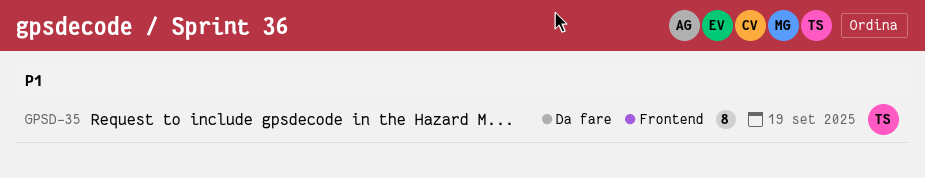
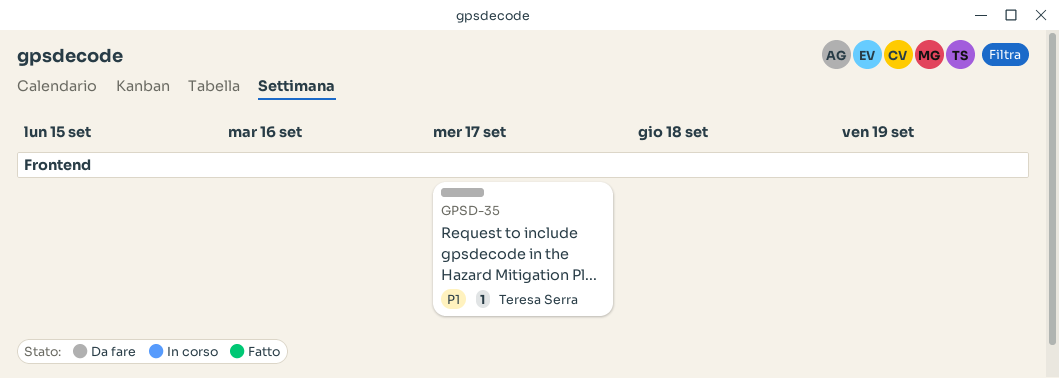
GPSD-35, estimate: 8 -> 1
GPSD-35, due: Sep 19 -> Sep 17

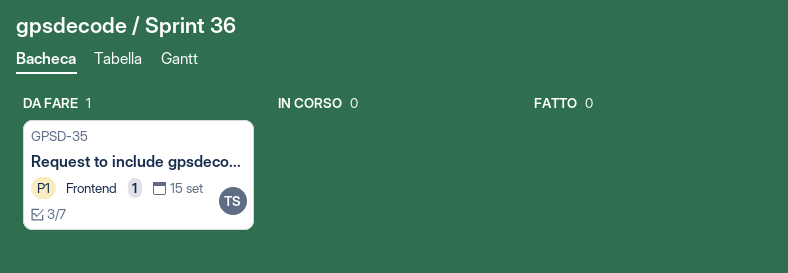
GPSD-35, due: Sep 17 -> Sep 15

